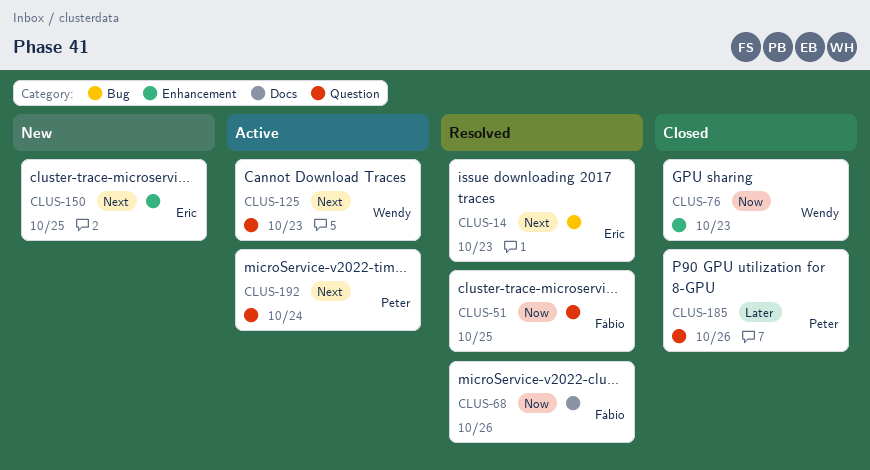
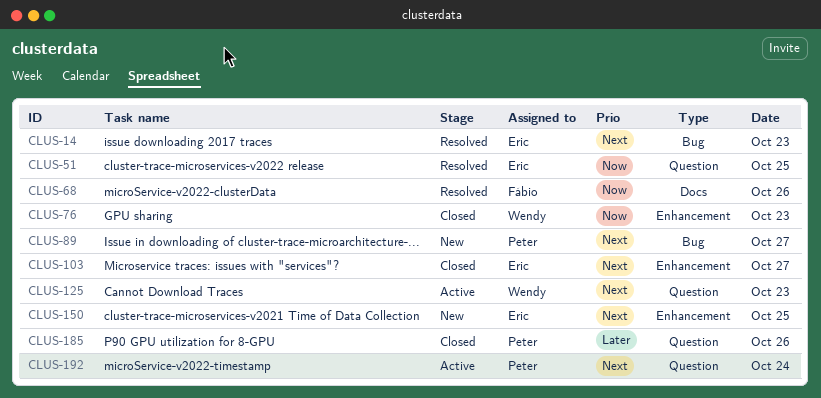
CLUS-51, owner: Fábio -> Eric
CLUS-89: none -> present
CLUS-103: none -> present

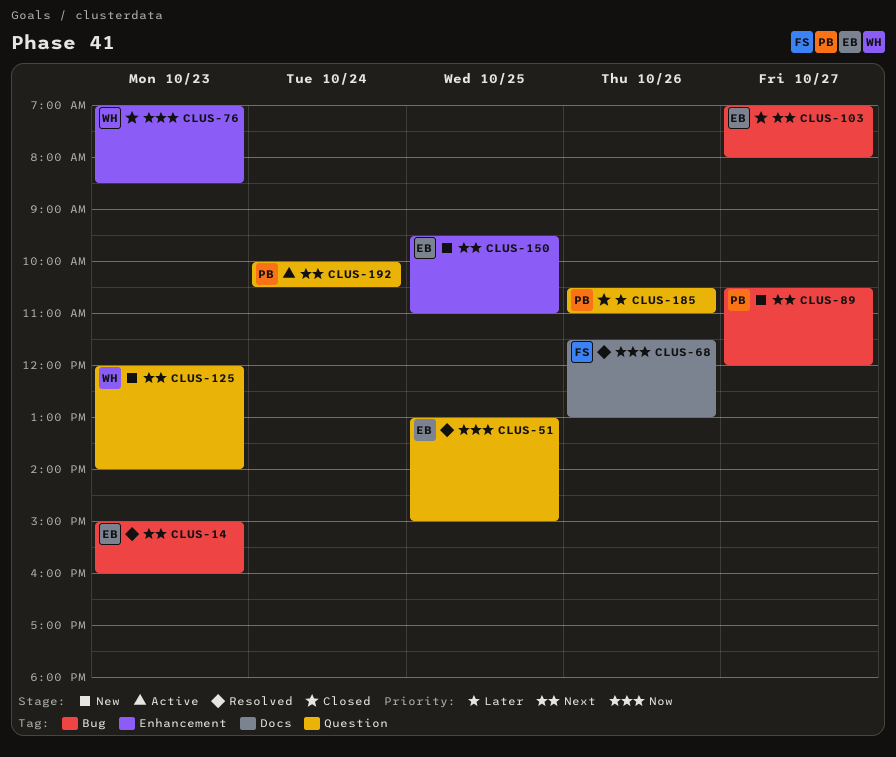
CLUS-103, label: Enhancement -> Bug
CLUS-125, status: Active -> New

